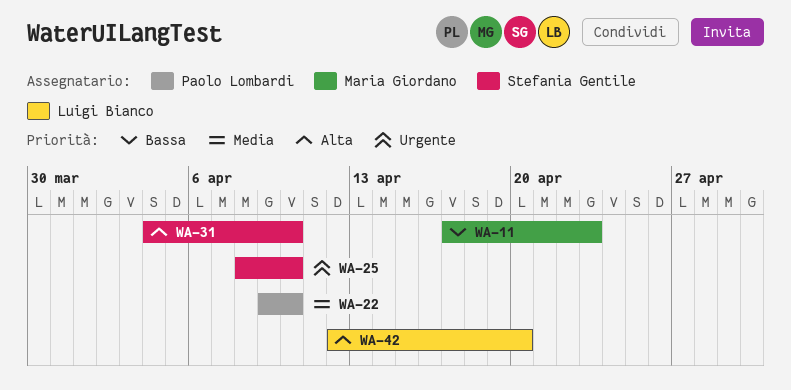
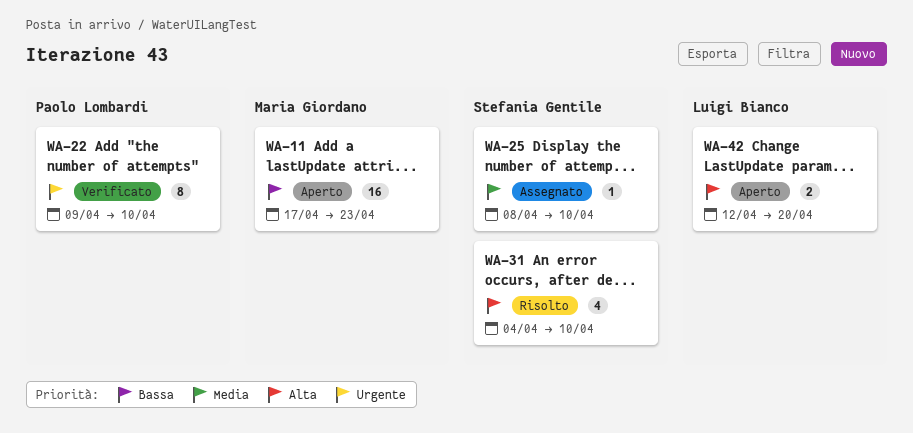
WA-22, priority: Media -> Urgente
WA-25, priority: Urgente -> Media

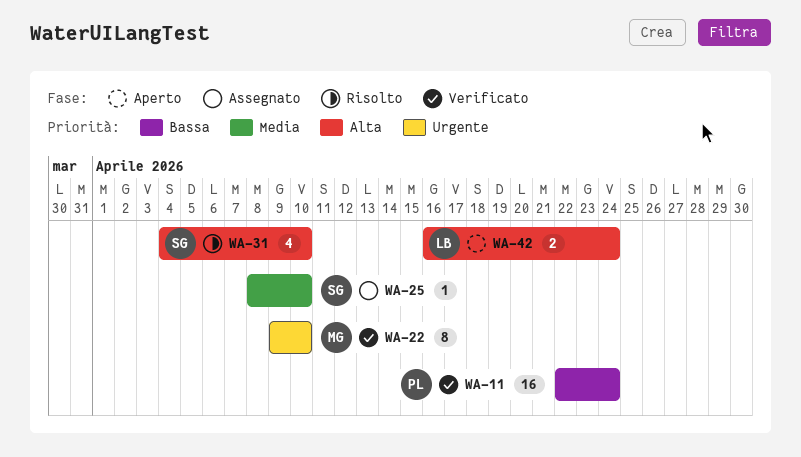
WA-11, status: Aperto -> Verificato
WA-11, owner: Maria Giordano -> Paolo Lombardi
WA-11, start: Apr 17 -> Apr 22
WA-11, due: Apr 23 -> Apr 24
WA-22, owner: Paolo Lombardi -> Maria Giordano
WA-42, start: Apr 12 -> Apr 16
WA-42, due: Apr 20 -> Apr 24

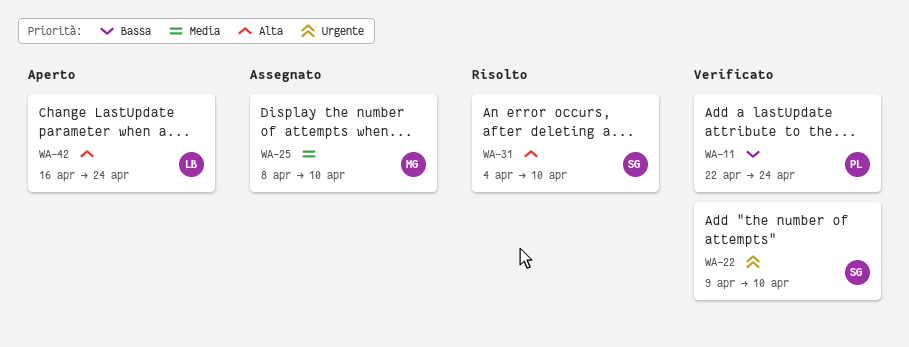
WA-22, owner: MG -> SG
WA-25, owner: SG -> MG

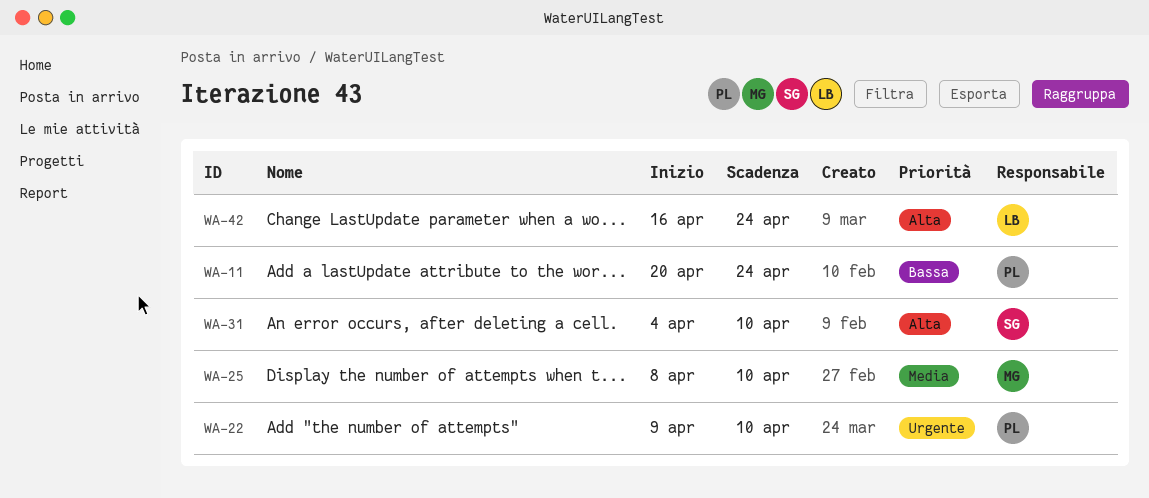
WA-11, start: Apr 22 -> Apr 20
WA-22, owner: SG -> PL

